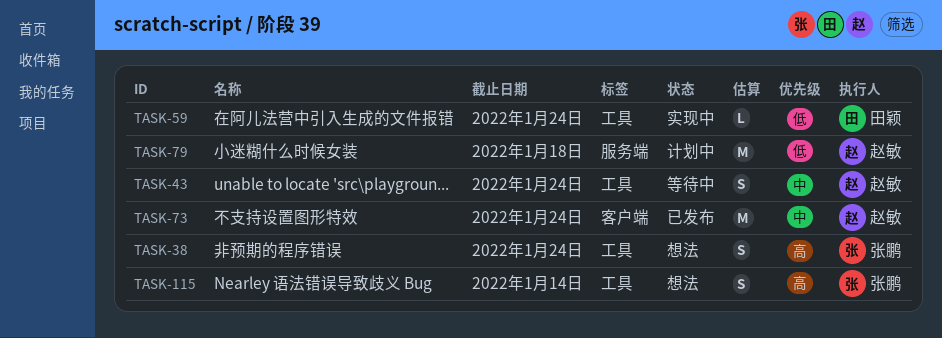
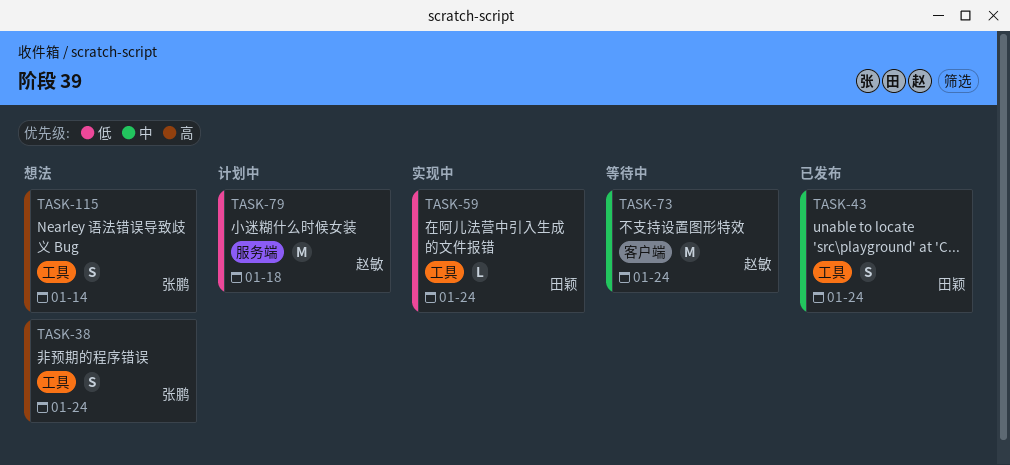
TASK-43, status: 等待中 -> 已发布
TASK-43, owner: 赵敏 -> 田颖
TASK-73, status: 已发布 -> 等待中

